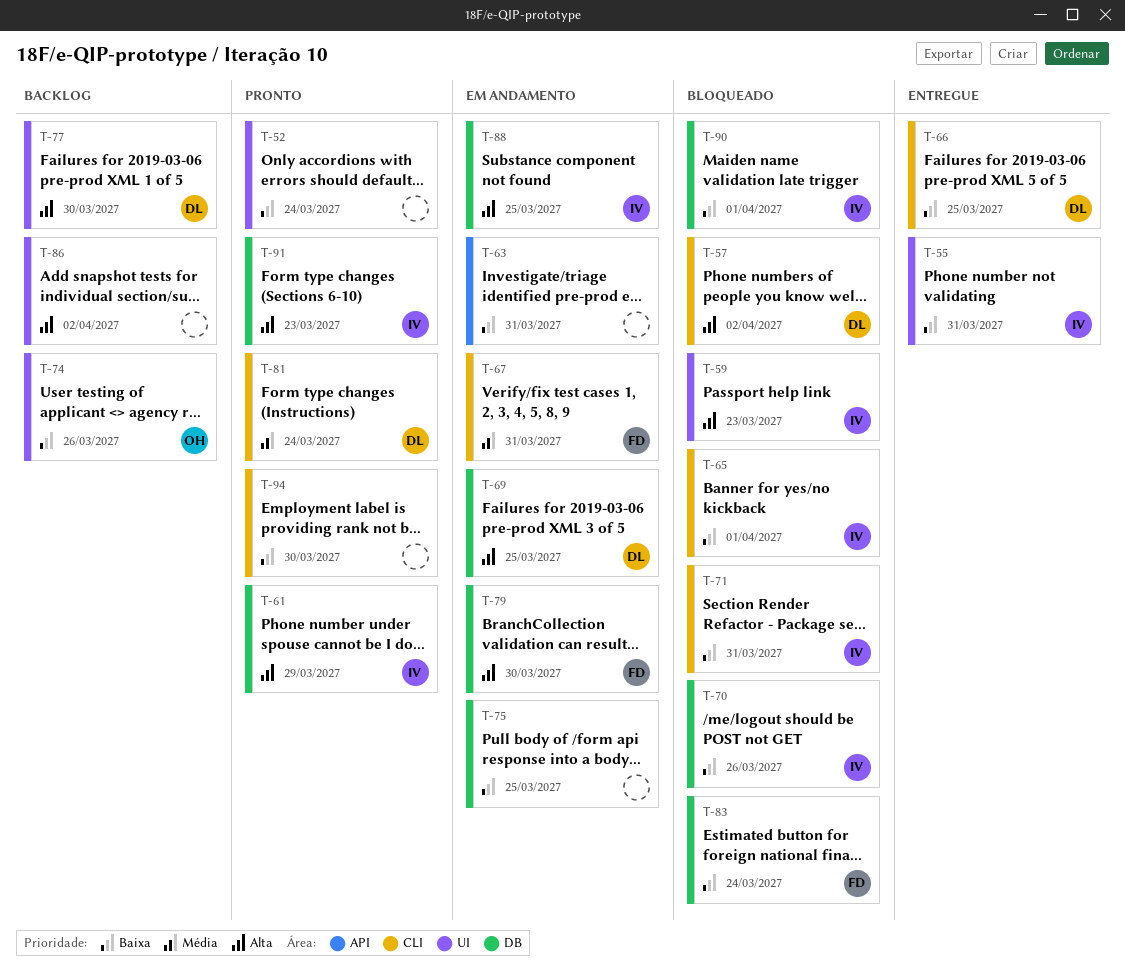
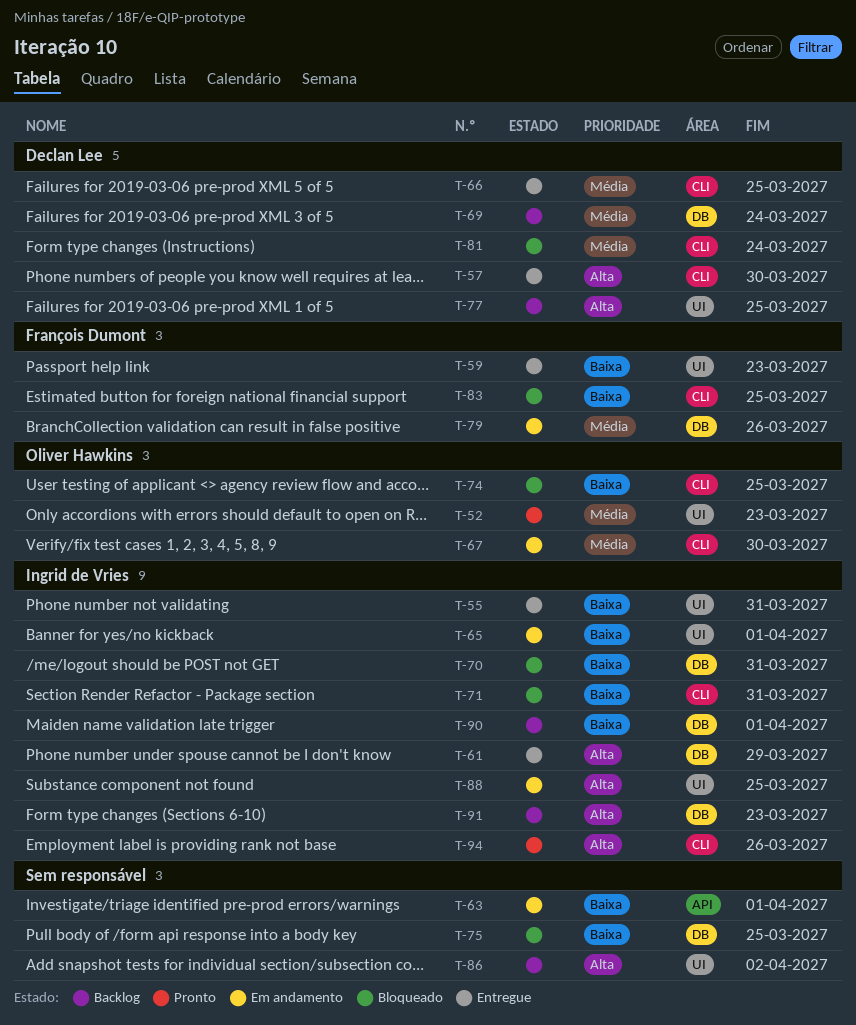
T-52, owner: none -> Oliver Hawkins
T-52, priority: Baixa -> Média
T-52, due: Mar 24 -> Mar 23
T-57, status: Bloqueado -> Entregue
T-57, due: Apr 2 -> Mar 30
T-59, status: Bloqueado -> Entregue
T-59, owner: Ingrid de Vries -> François Dumont
T-59, priority: Alta -> Baixa
T-61, status: Pronto -> Entregue
T-63, due: Mar 31 -> Apr 1
T-65, status: Bloqueado -> Em andamento
T-65, label: CLI -> UI
T-66, priority: Baixa -> Média
T-67, owner: François Dumont -> Oliver Hawkins
T-67, due: Mar 31 -> Mar 30
T-69, status: Em andamento -> Backlog
T-69, priority: Alta -> Média
T-69, due: Mar 25 -> Mar 24
T-70, due: Mar 26 -> Mar 31
T-74, status: Backlog -> Bloqueado
T-74, label: UI -> CLI
T-74, due: Mar 26 -> Mar 25
T-75, status: Em andamento -> Bloqueado
T-77, due: Mar 30 -> Mar 25
T-79, priority: Alta -> Média
T-79, due: Mar 30 -> Mar 26
T-81, status: Pronto -> Bloqueado
T-83, label: DB -> CLI
T-83, due: Mar 24 -> Mar 25
T-88, label: DB -> UI
T-90, status: Bloqueado -> Backlog
T-91, status: Pronto -> Backlog
T-94, owner: none -> Ingrid de Vries
T-94, priority: Baixa -> Alta
T-94, due: Mar 30 -> Mar 26

